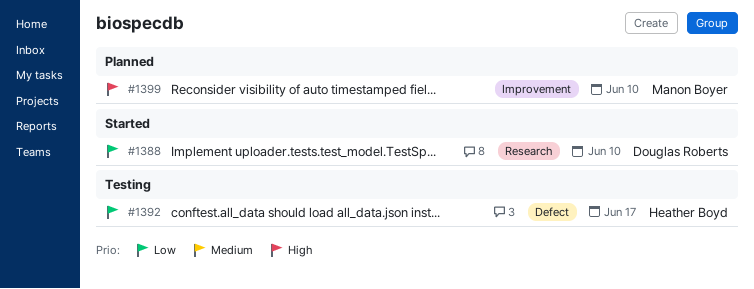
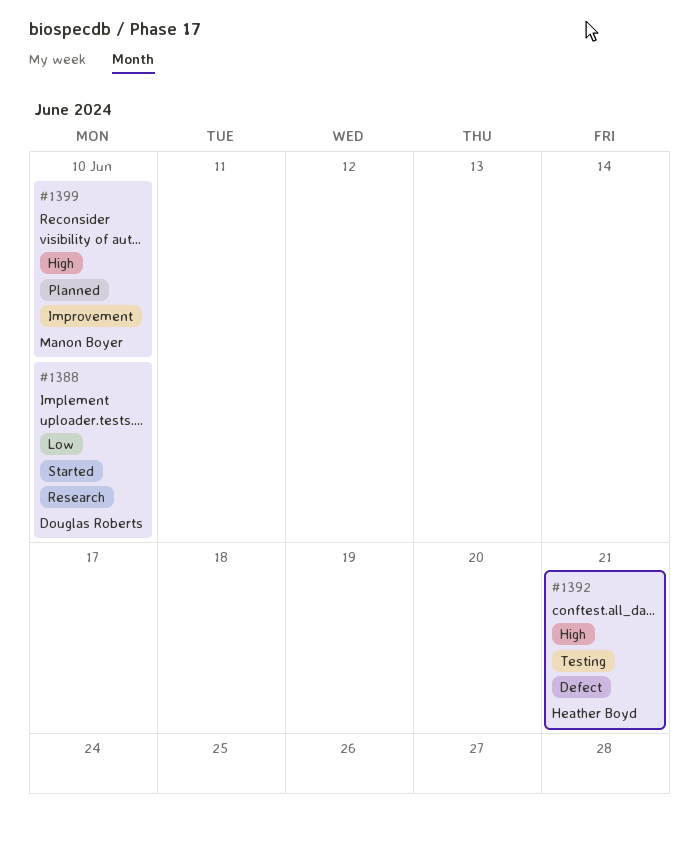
#1392, priority: Low -> High
#1392, due: Jun 17 -> Jun 21

